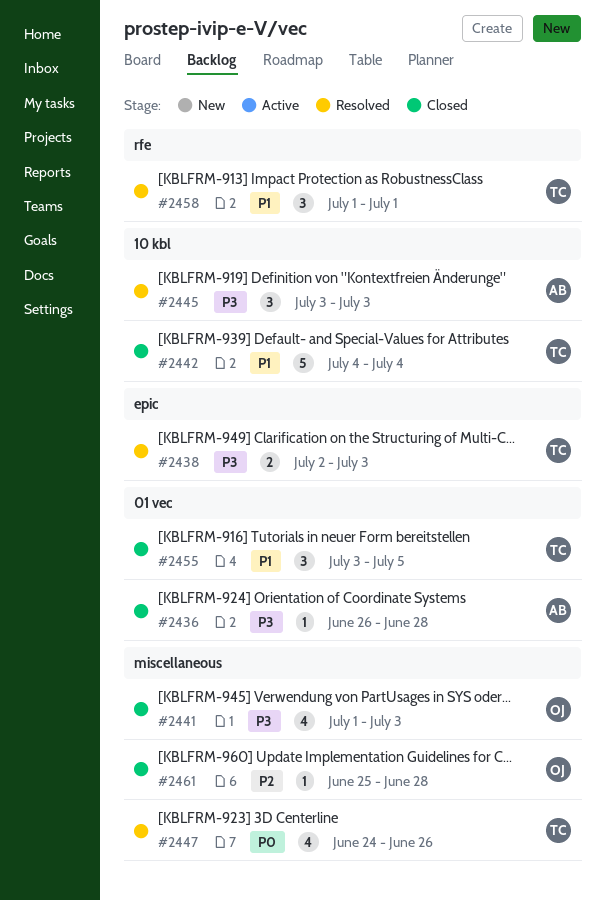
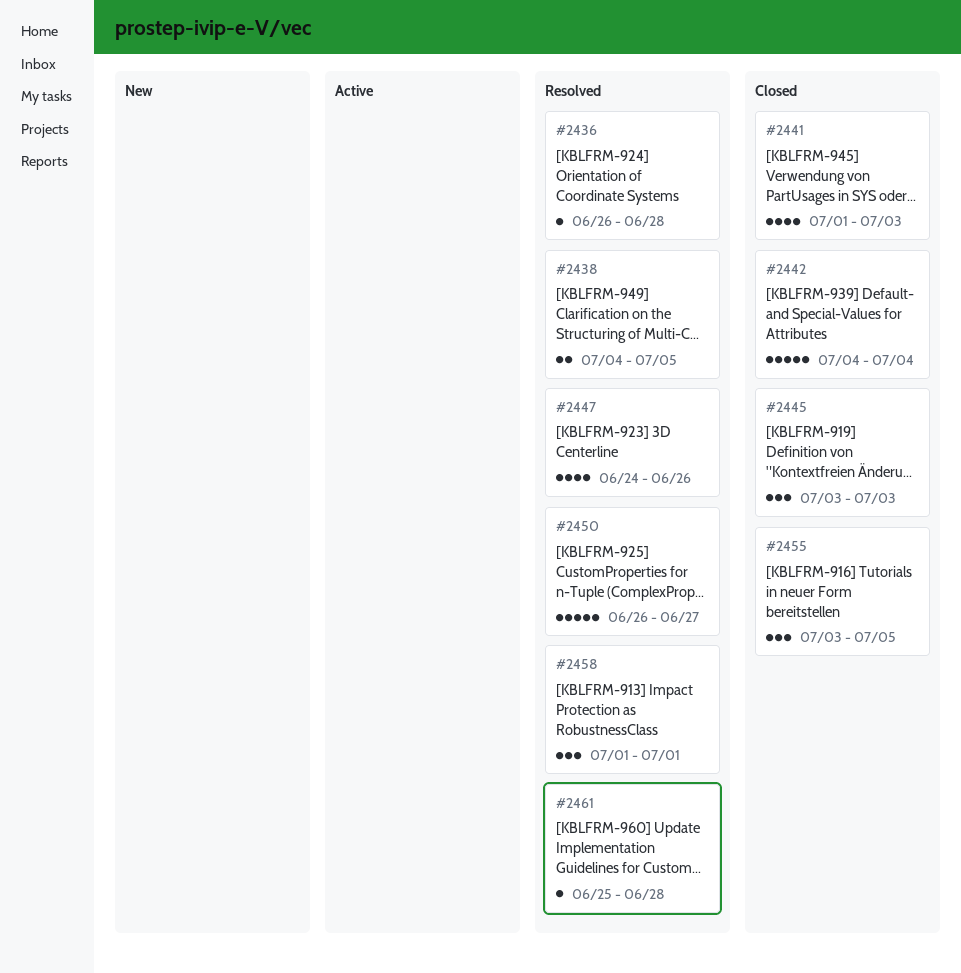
#2436, status: Closed -> Resolved
#2438, start: Jul 2 -> Jul 4
#2438, due: Jul 3 -> Jul 5
#2445, status: Resolved -> Closed
#2450: none -> present
#2461, status: Closed -> Resolved

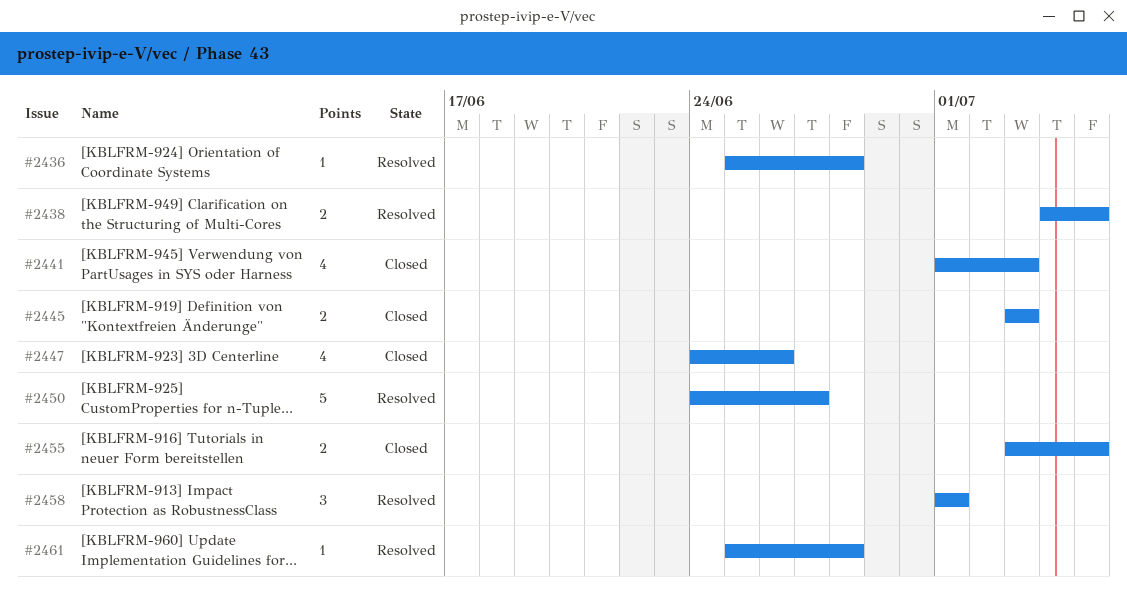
#2436, start: Jun 26 -> Jun 25
#2442: present -> none
#2445, estimate: 3 -> 2
#2447, status: Resolved -> Closed
#2450, start: Jun 26 -> Jun 24
#2455, estimate: 3 -> 2

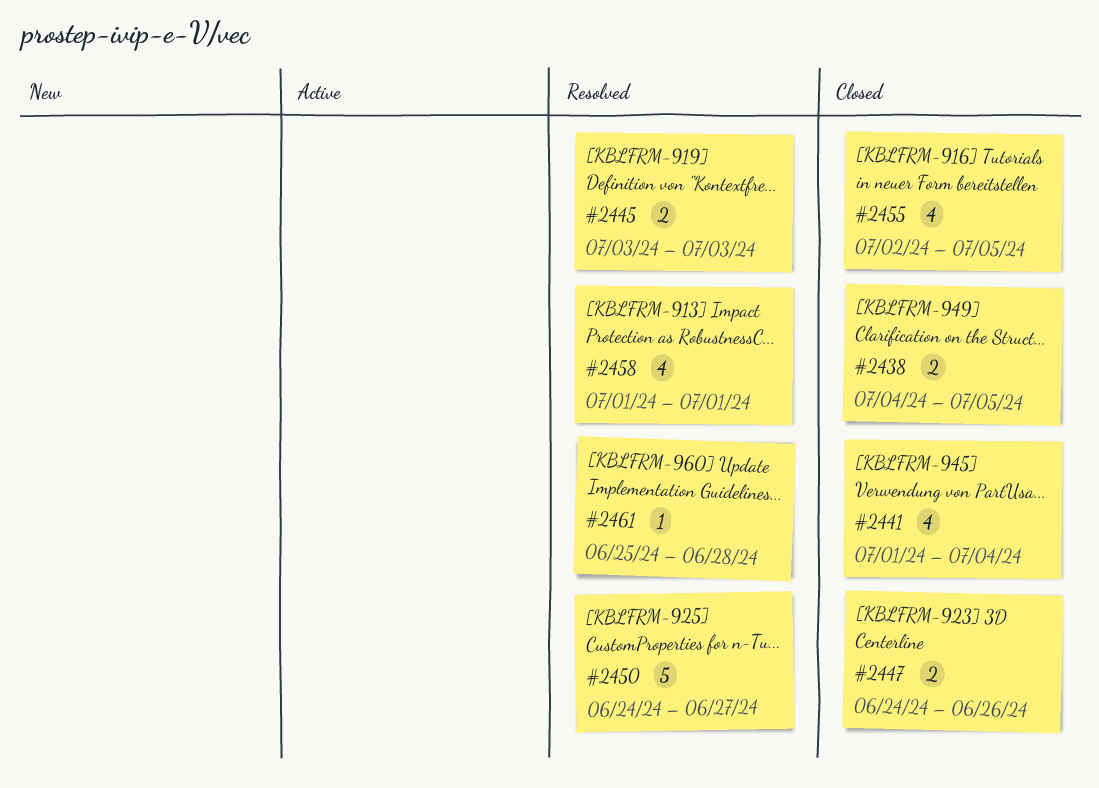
#2436: present -> none
#2438, status: Resolved -> Closed
#2441, due: Jul 3 -> Jul 4
#2445, status: Closed -> Resolved
#2447, estimate: 4 -> 2
#2455, estimate: 2 -> 4
#2455, start: Jul 3 -> Jul 2
#2458, estimate: 3 -> 4

